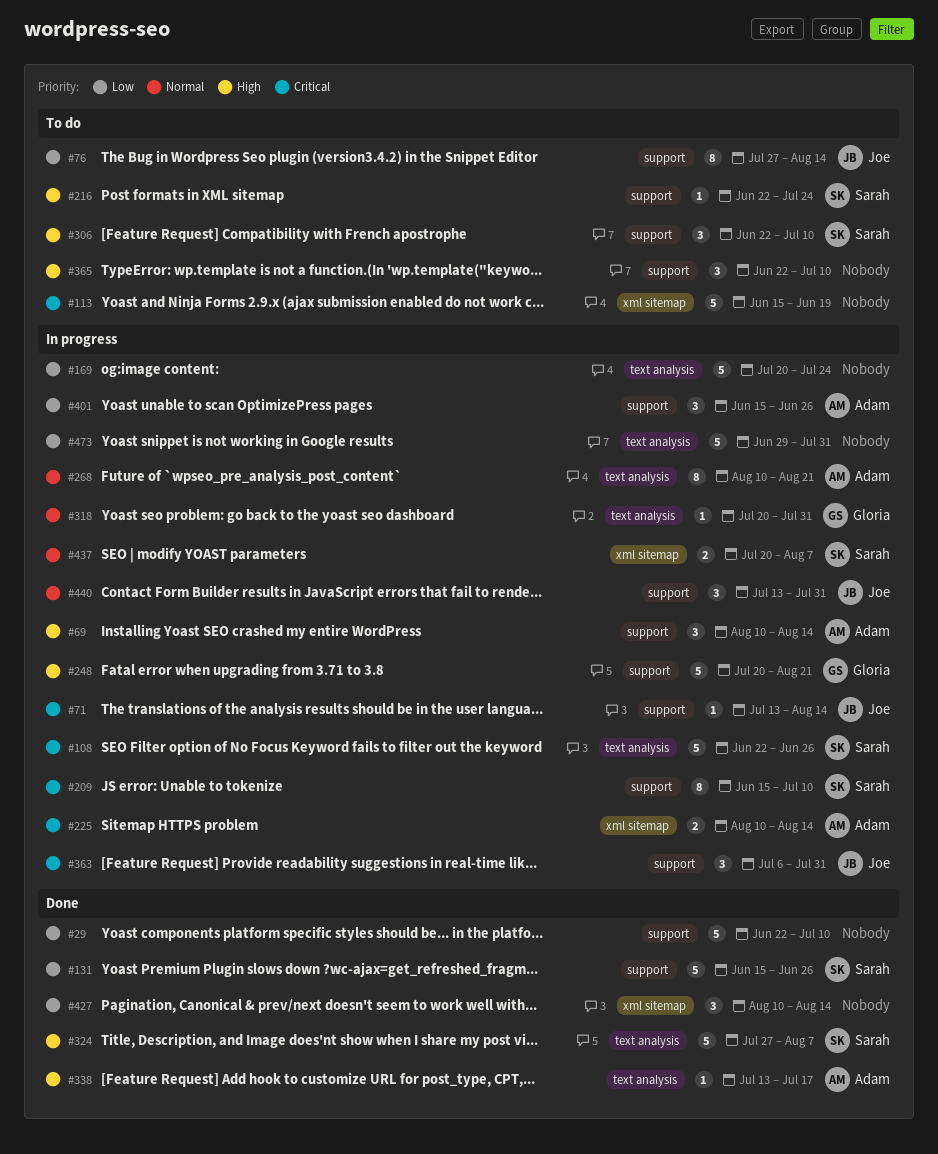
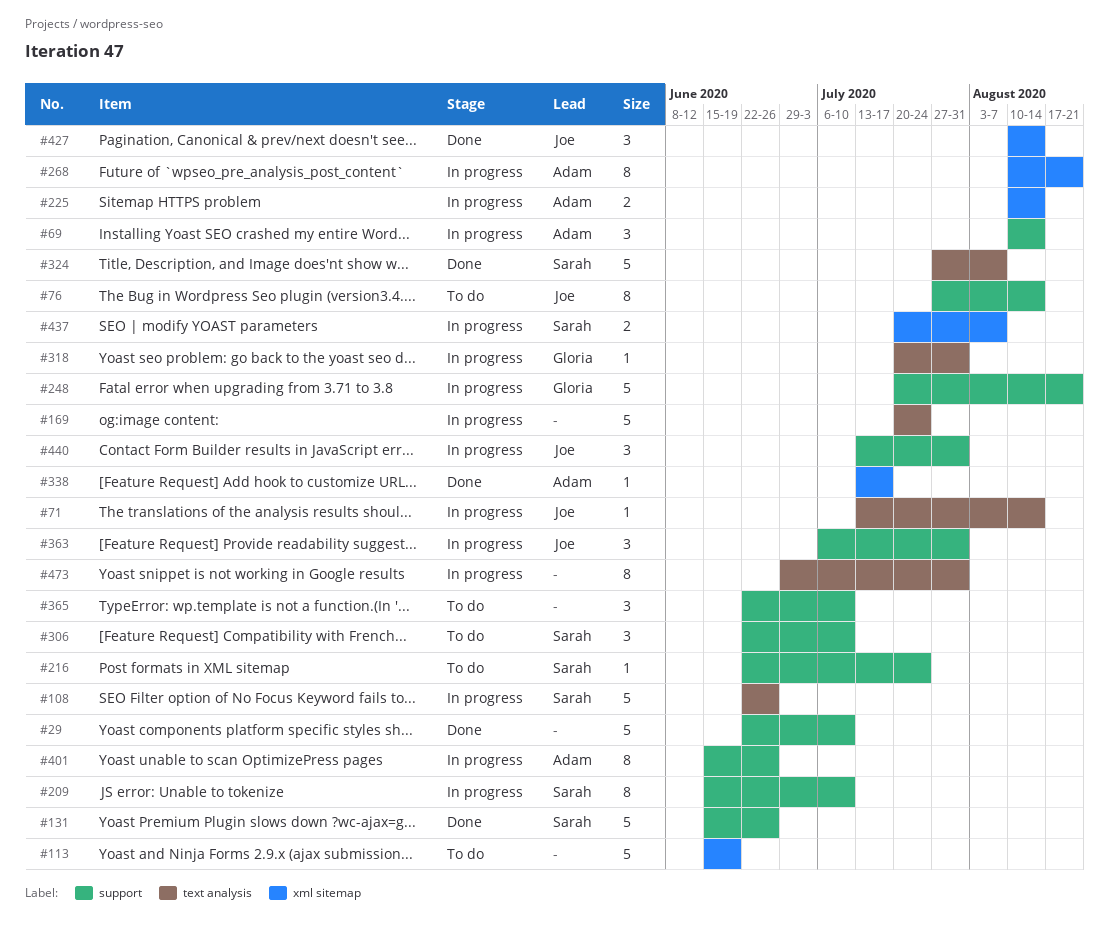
#71, label: support -> text analysis
#268, label: text analysis -> xml sitemap
#338, label: text analysis -> xml sitemap
#401, estimate: 3 -> 8
#427, owner: none -> Joe
#473, estimate: 5 -> 8

